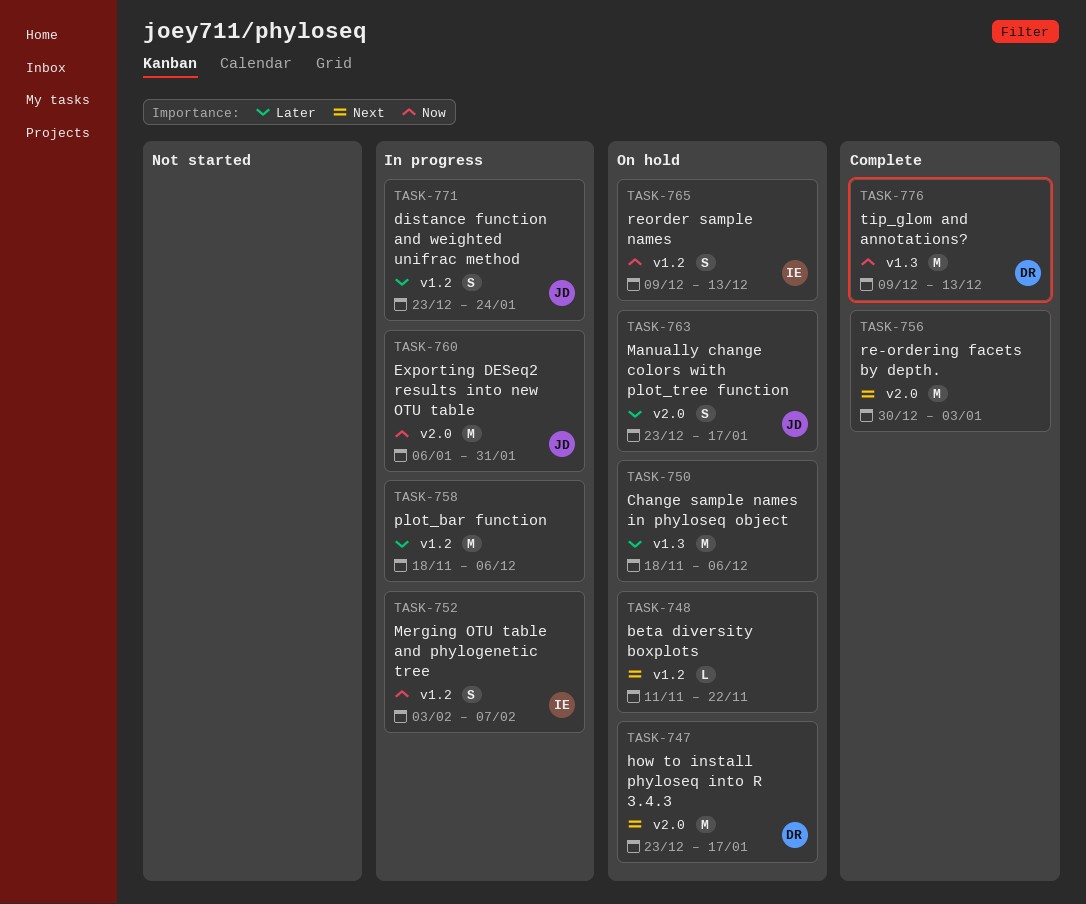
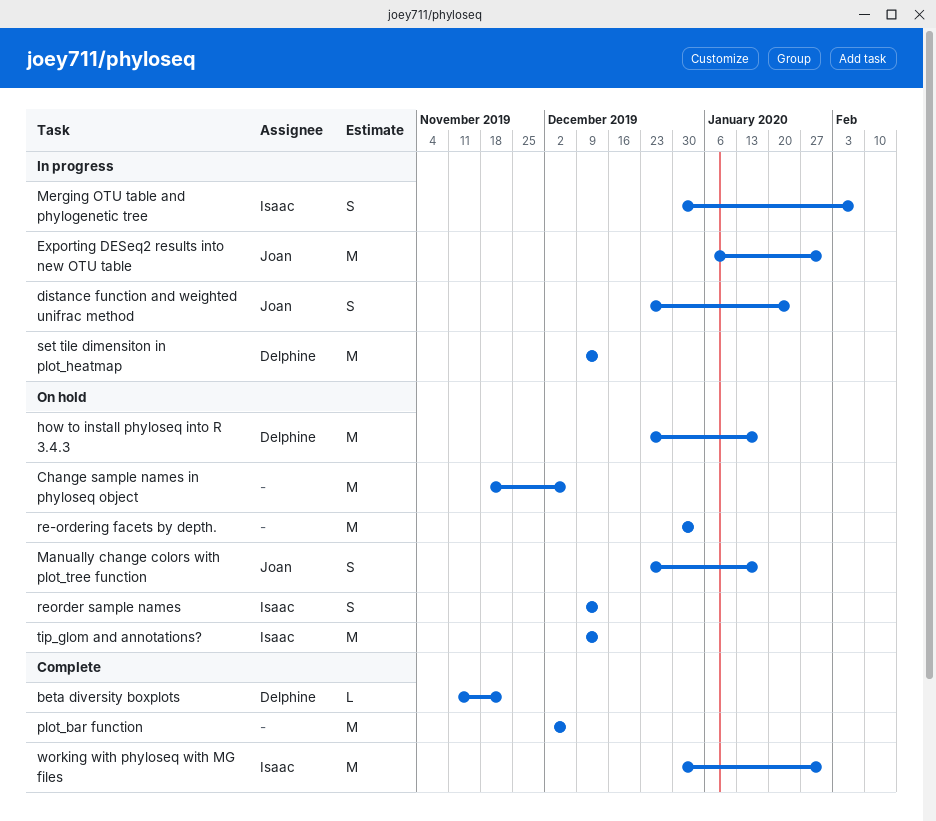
beta diversity boxplots, status: On hold -> Complete
beta diversity boxplots, owner: none -> Delphine
Merging OTU table and phylogenetic tree, start: Feb 3 -> Dec 30
plot_bar function, status: In progress -> Complete
plot_bar function, start: Nov 18 -> Dec 2
re-ordering facets by depth., status: Complete -> On hold
set tile dimensiton in plot_heatmap: none -> present
tip_glom and annotations?, status: Complete -> On hold
tip_glom and annotations?, owner: Delphine -> Isaac
working with phyloseq with MG files: none -> present

